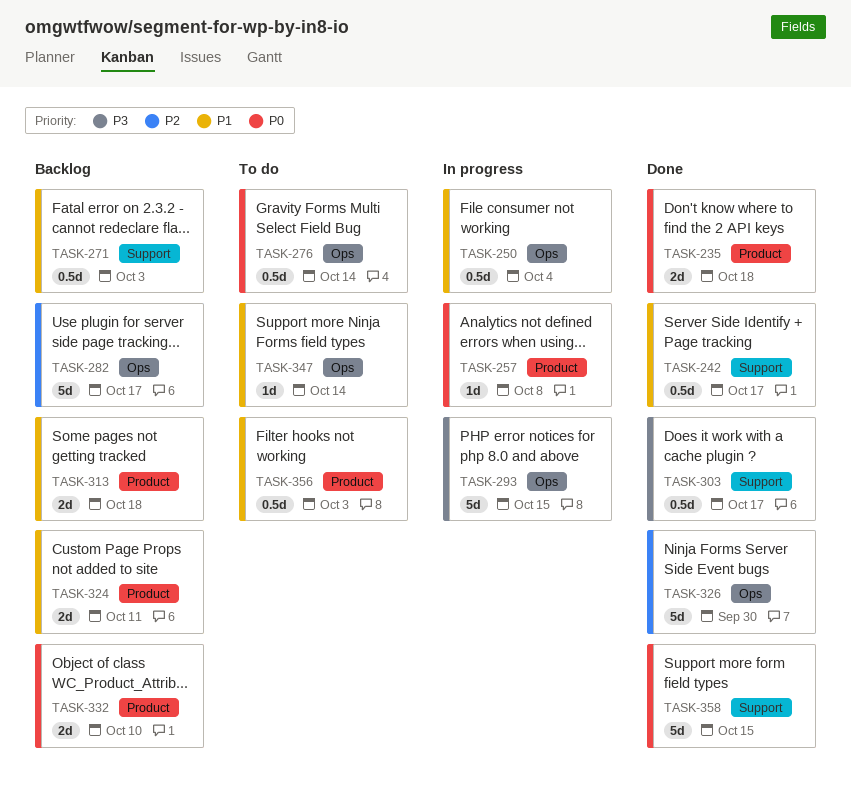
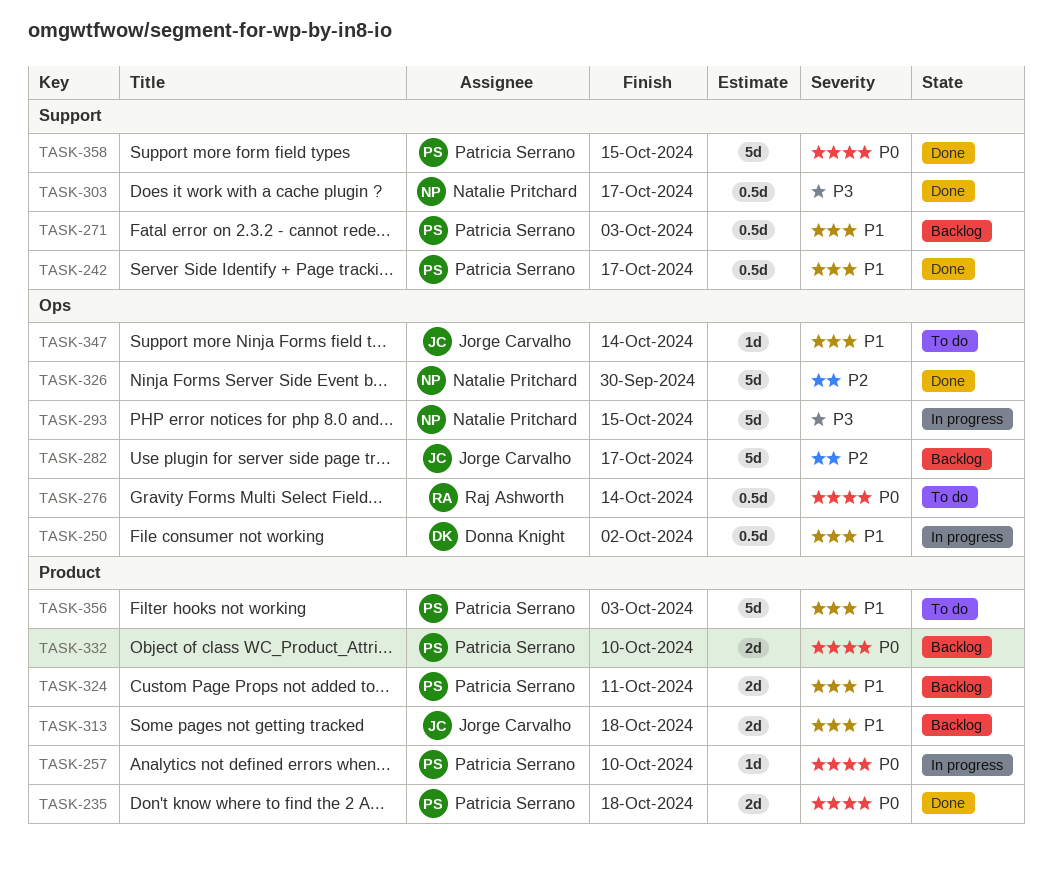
TASK-250, due: Oct 4 -> Oct 2
TASK-257, due: Oct 8 -> Oct 10
TASK-356, estimate: 0.5d -> 5d

